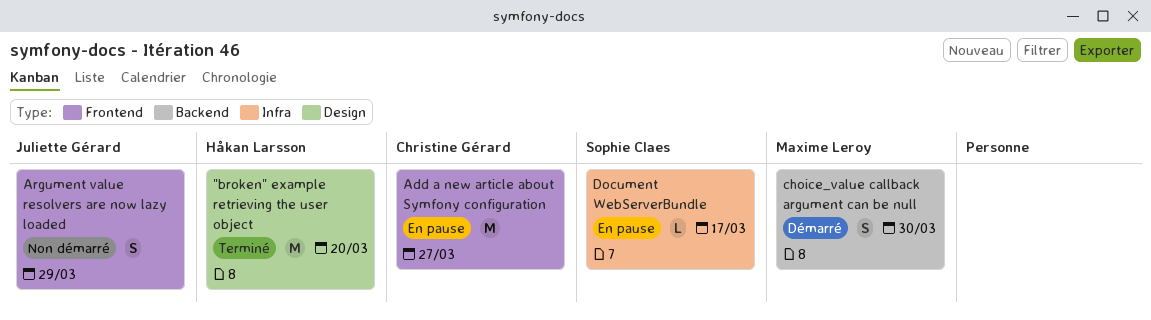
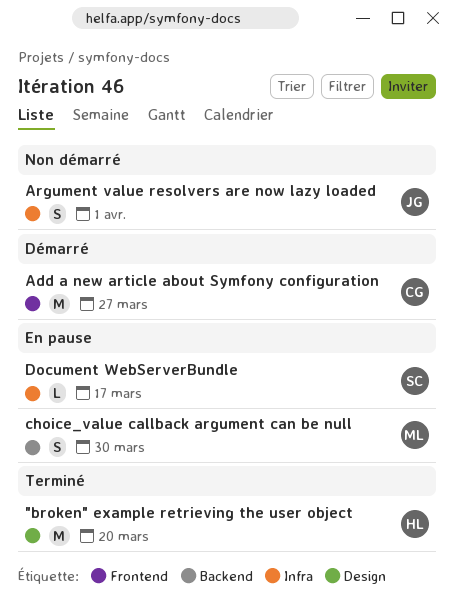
Add a new article about Symfony configuration, status: En pause -> Démarré
Argument value resolvers are now lazy loaded, label: Frontend -> Infra
Argument value resolvers are now lazy loaded, due: Mar 29 -> Apr 1
choice_value callback argument can be null, status: Démarré -> En pause

